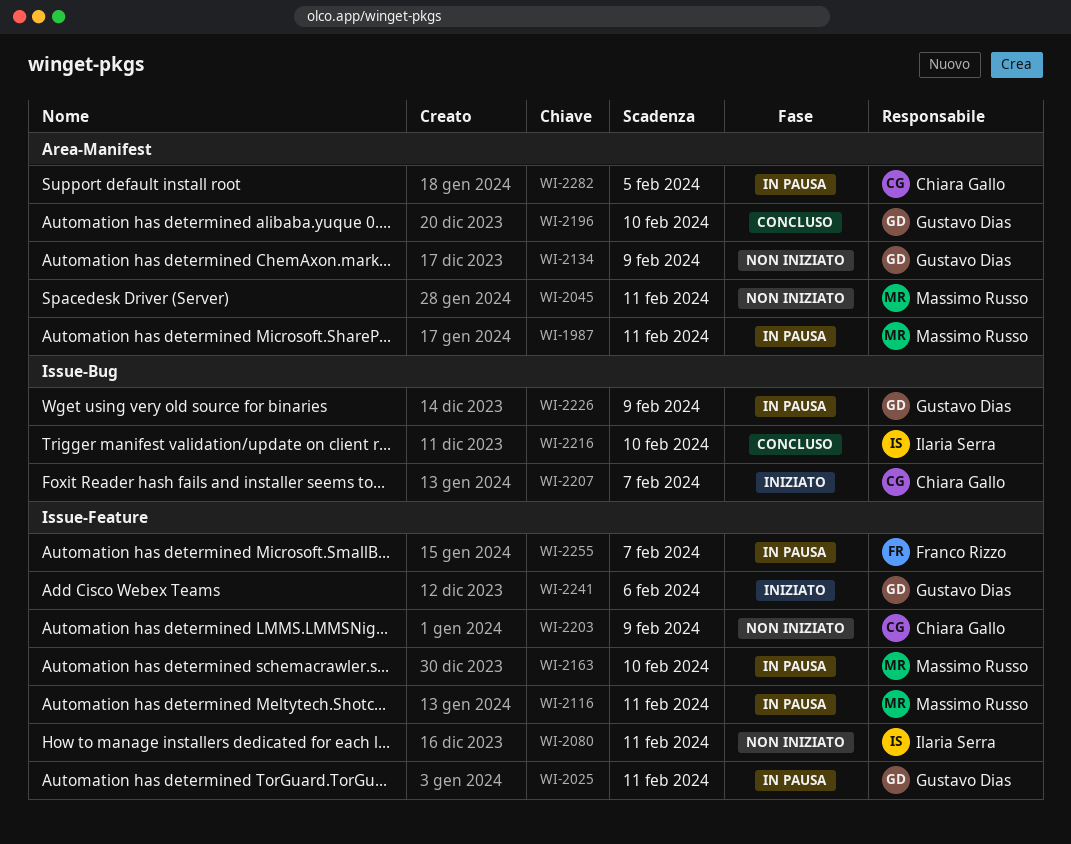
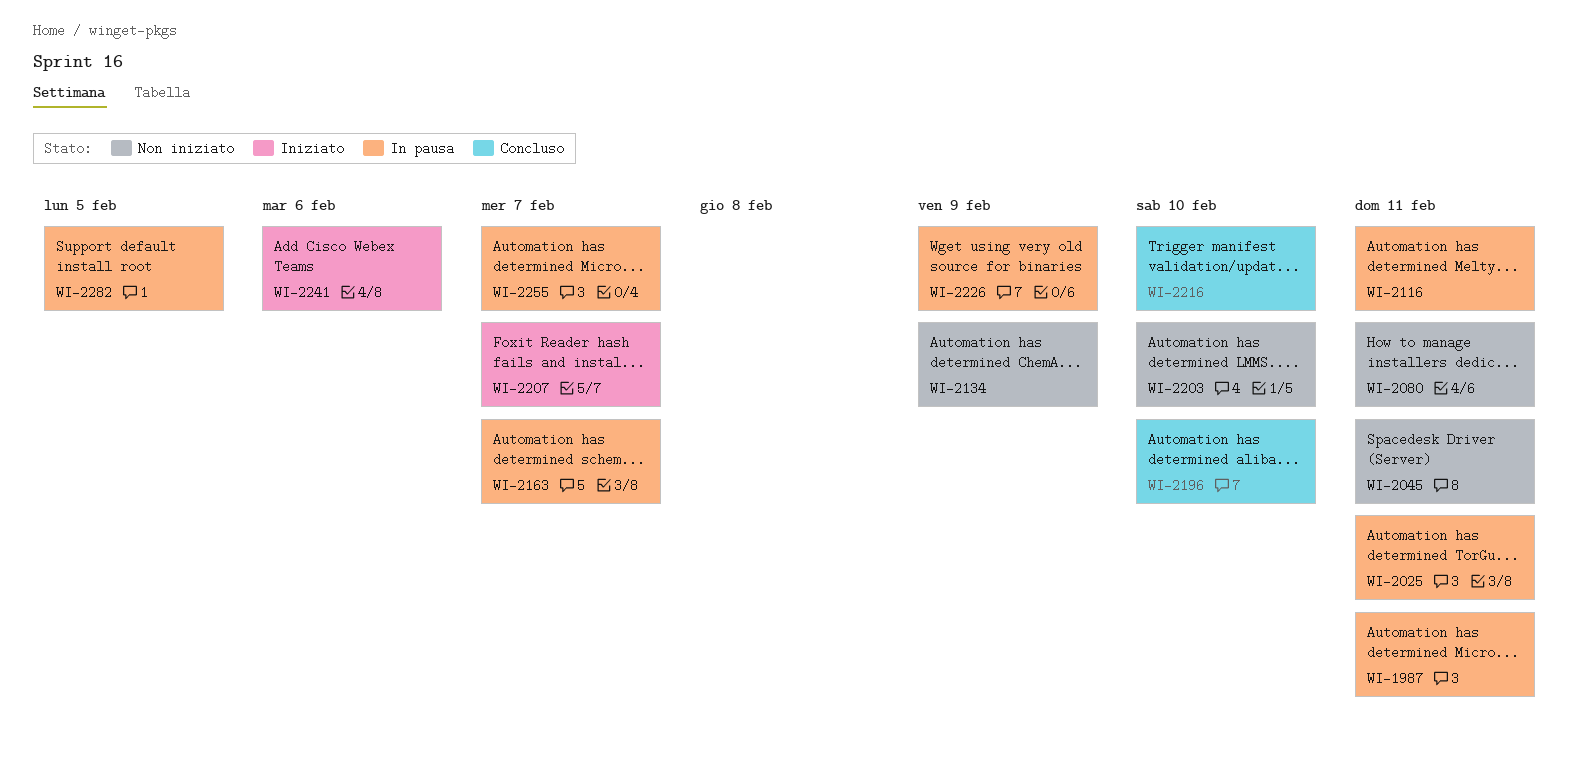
WI-2163, due: Feb 10 -> Feb 7
WI-2203, due: Feb 9 -> Feb 10

